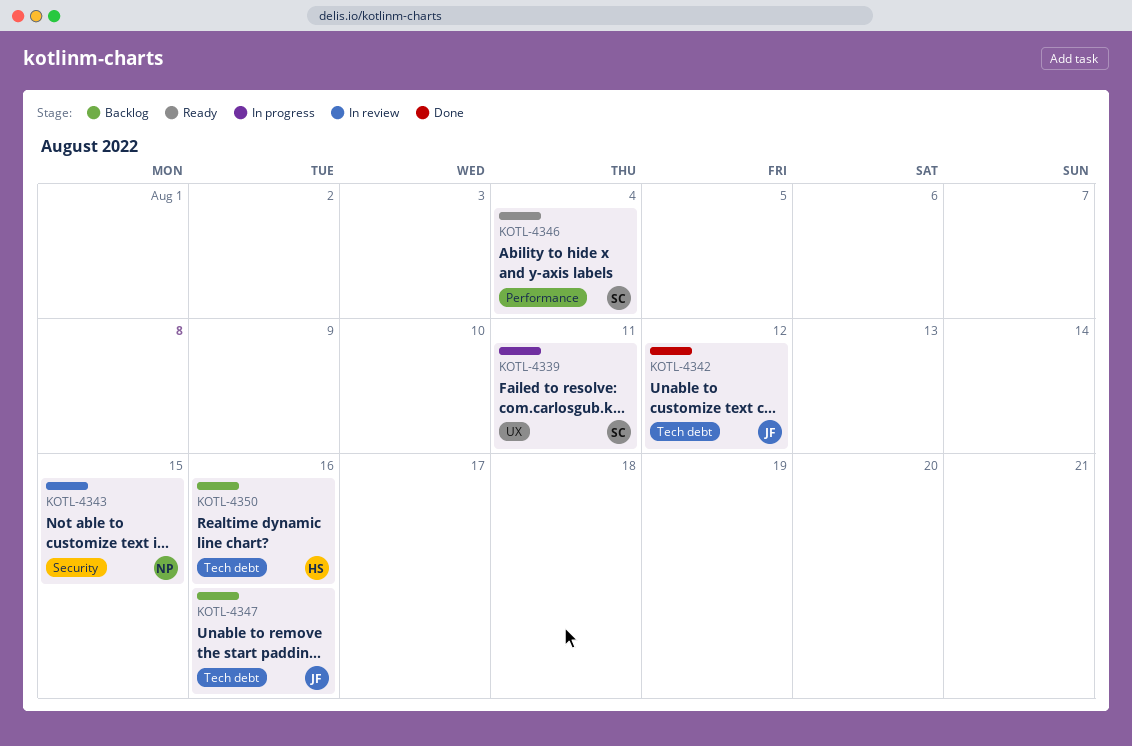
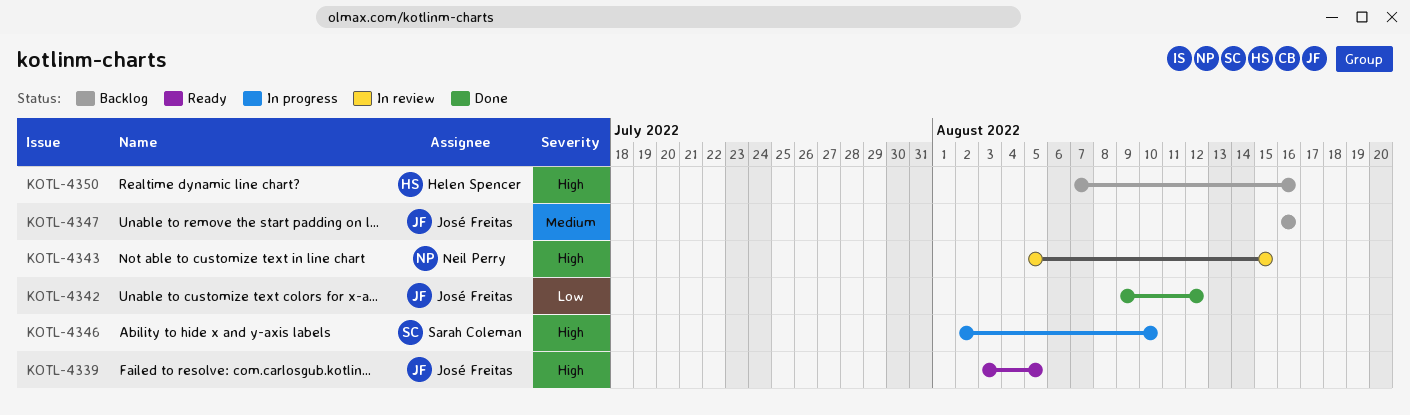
KOTL-4339, status: In progress -> Ready
KOTL-4339, owner: Sarah Coleman -> José Freitas
KOTL-4339, due: Aug 11 -> Aug 5
KOTL-4346, status: Ready -> In progress
KOTL-4346, due: Aug 4 -> Aug 10

